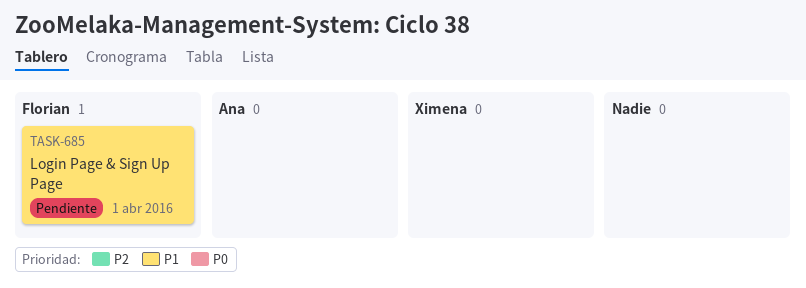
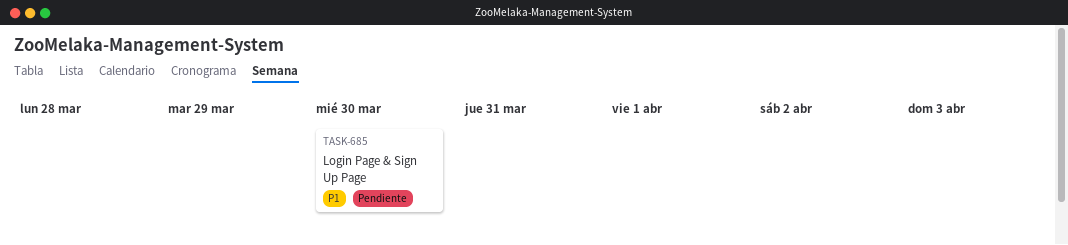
TASK-685, due: Apr 1 -> Mar 30

